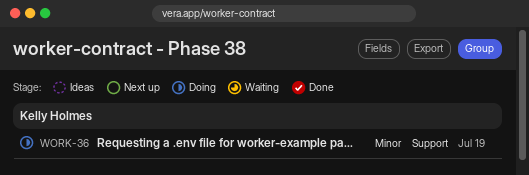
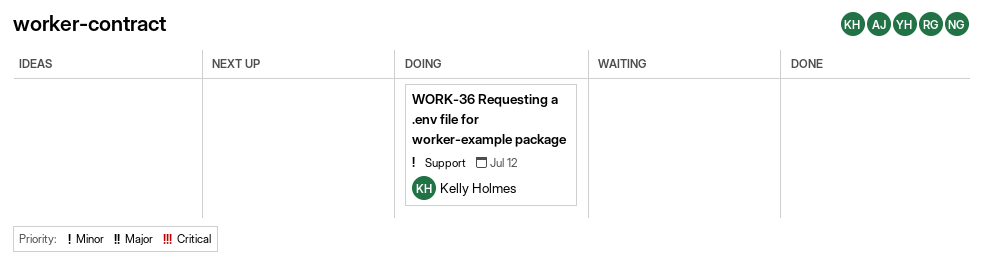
WORK-36, due: Jul 19 -> Jul 12

